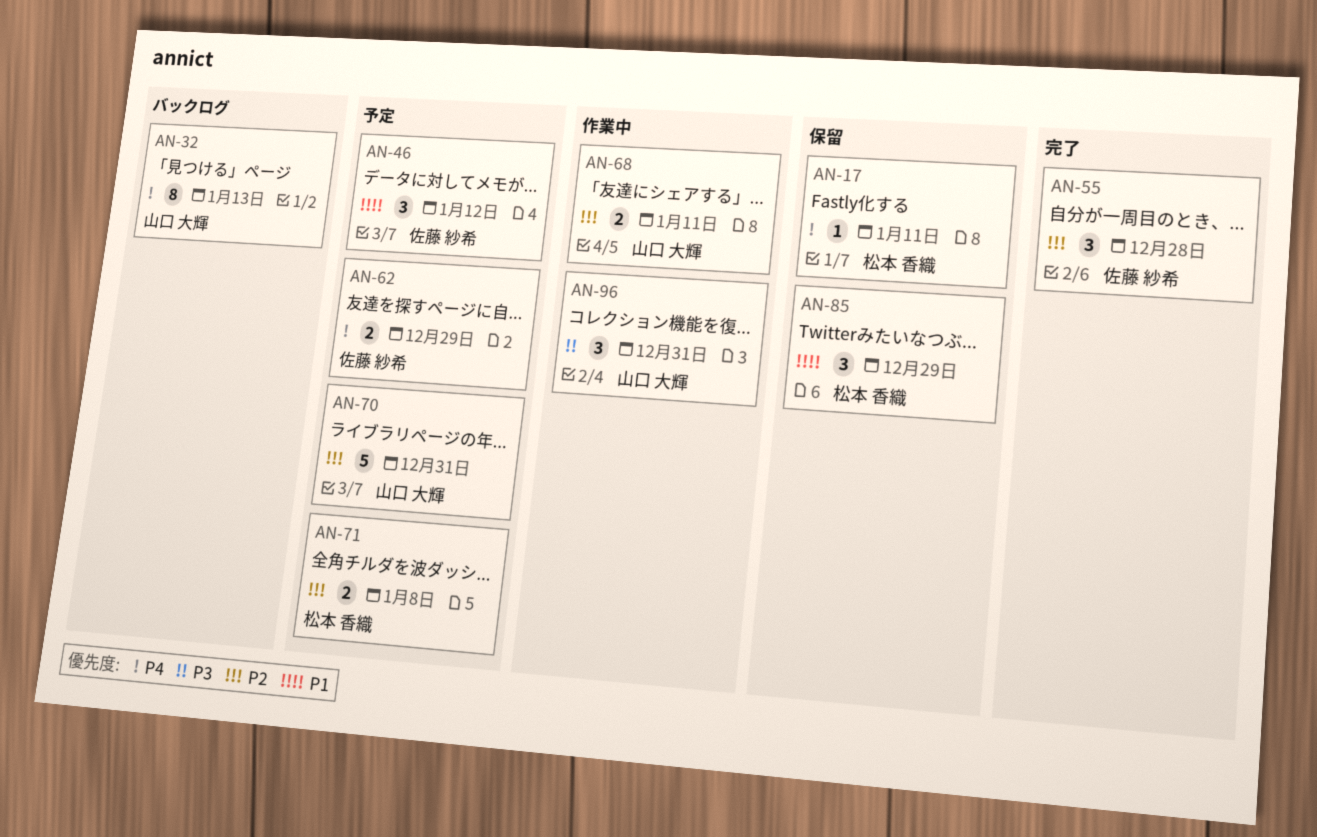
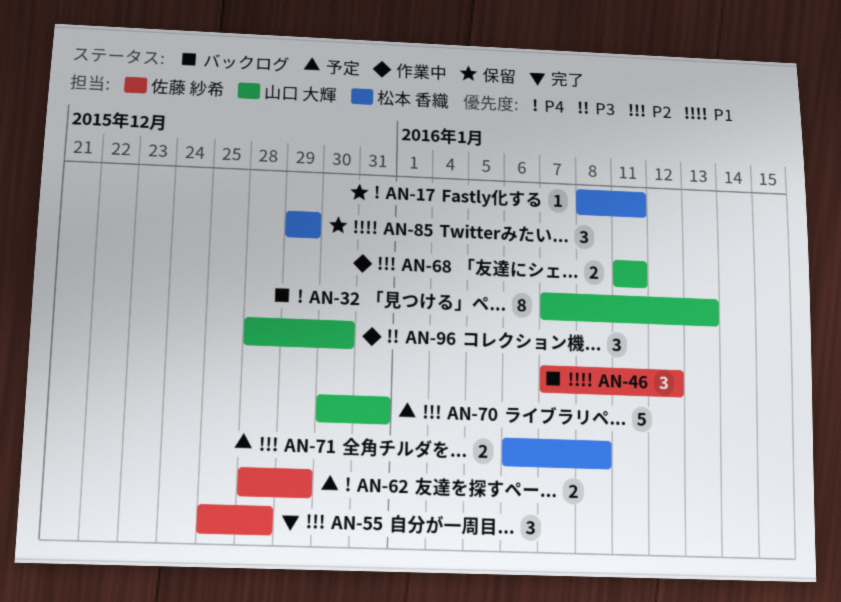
AN-46, status: 予定 -> バックログ
AN-96, due: Dec 31 -> Dec 30

